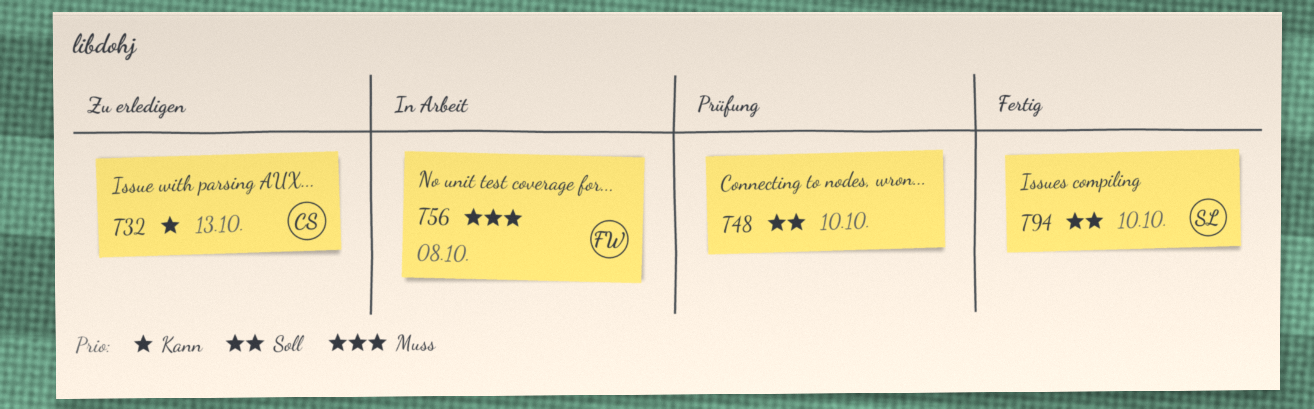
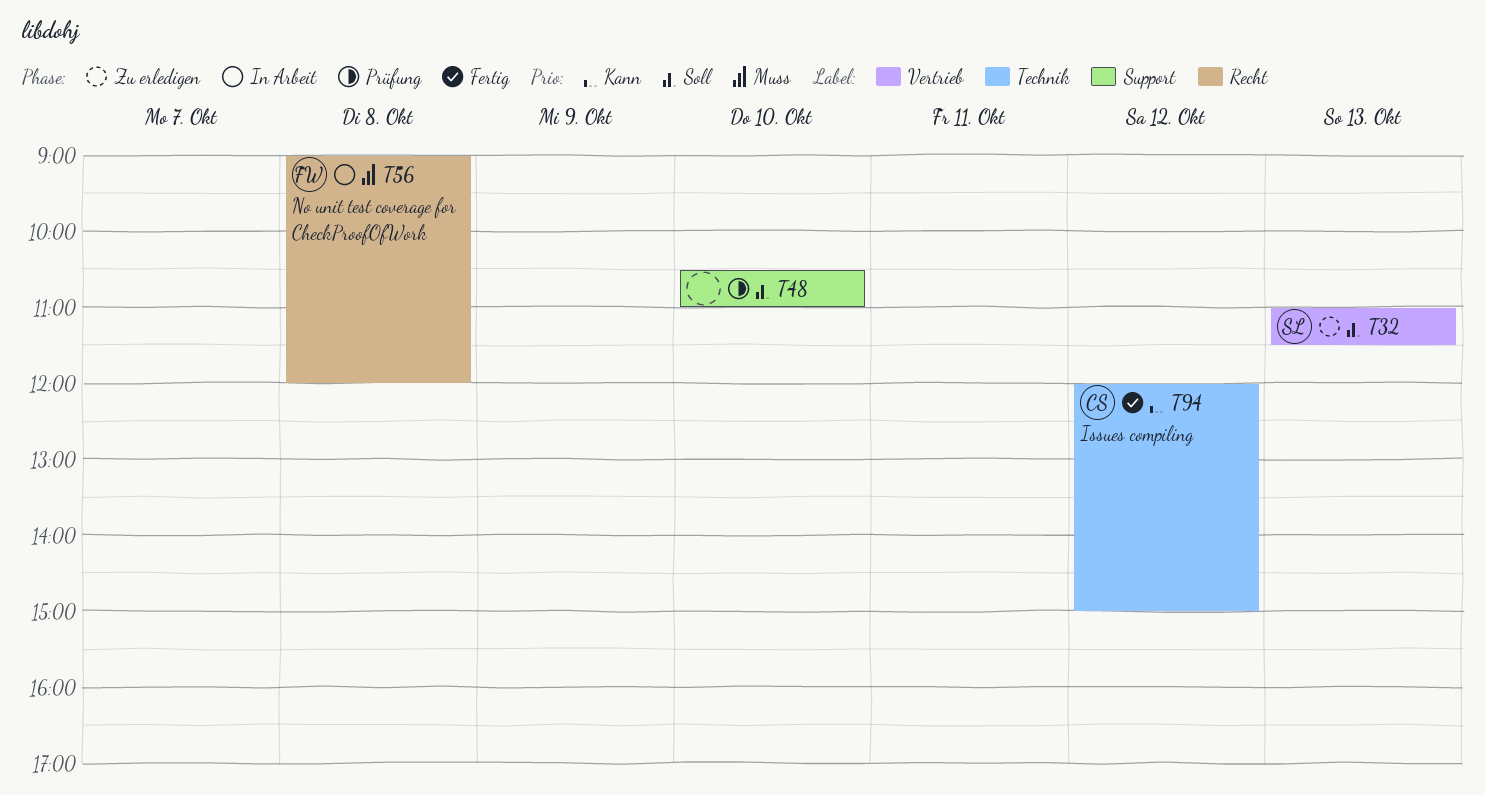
T32, owner: CS -> SL
T32, priority: Kann -> Soll
T94, owner: SL -> CS
T94, priority: Soll -> Kann
T94, day: Oct 10 -> Oct 12

